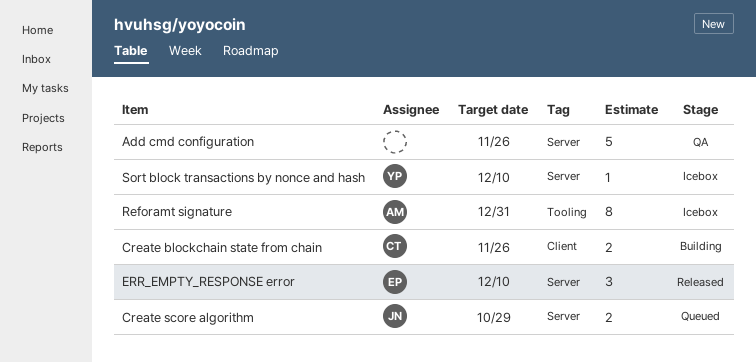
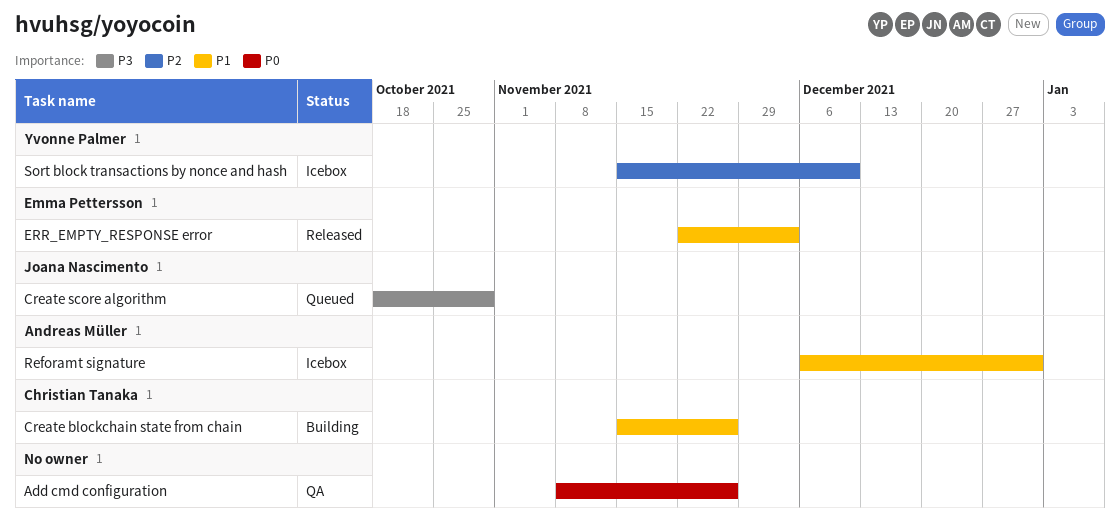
ERR_EMPTY_RESPONSE error, due: Dec 10 -> Dec 3

